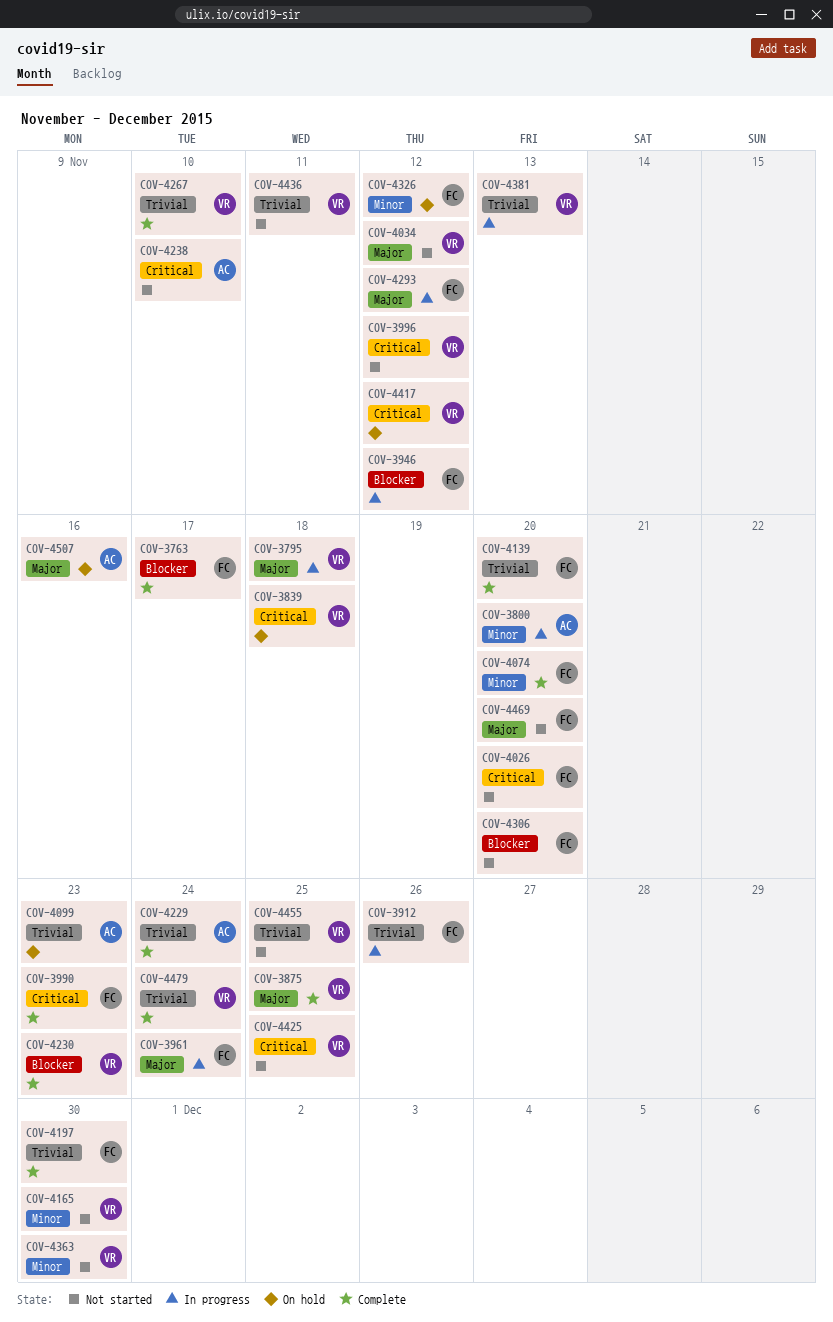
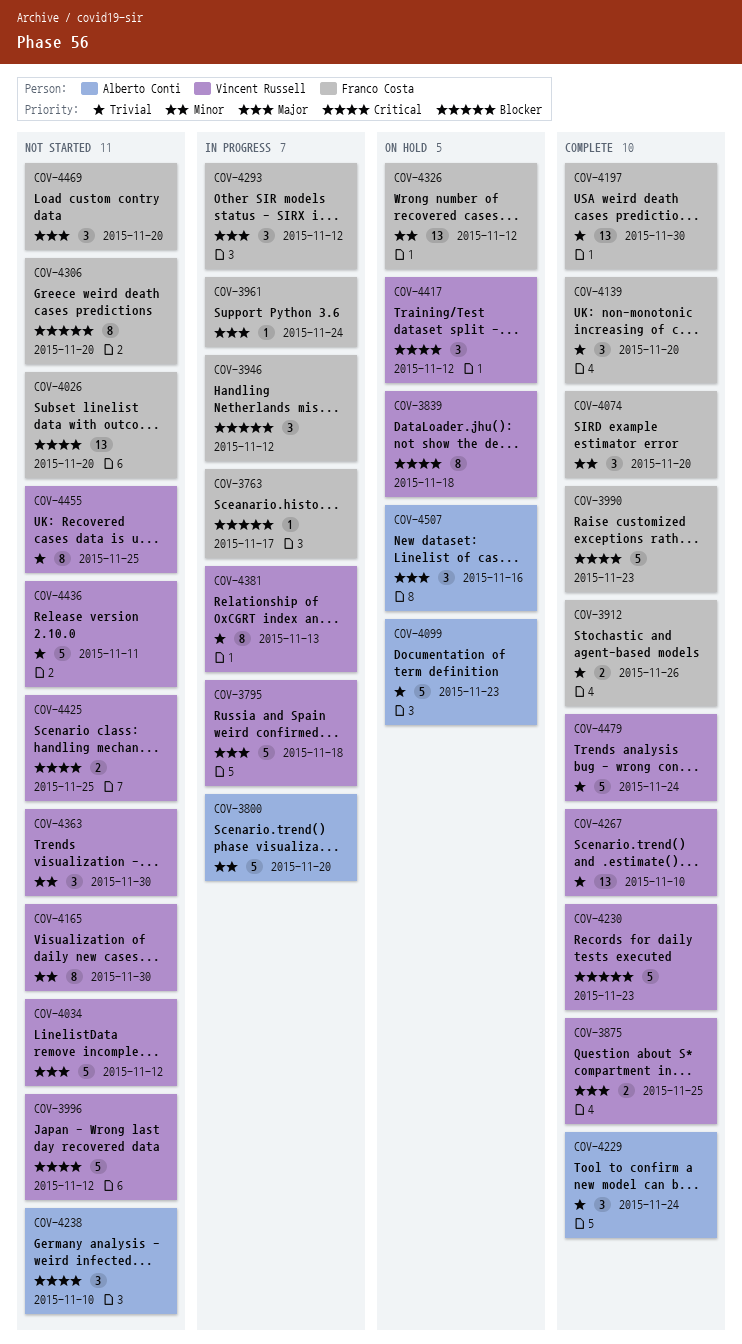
COV-3763, status: Complete -> In progress
COV-3912, status: In progress -> Complete

